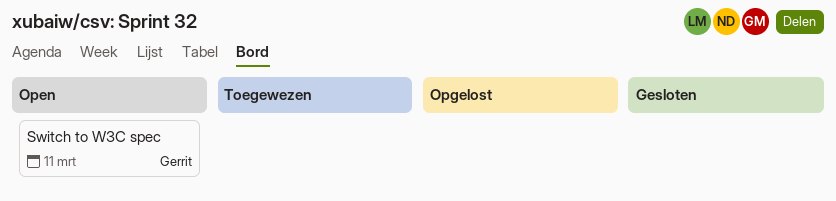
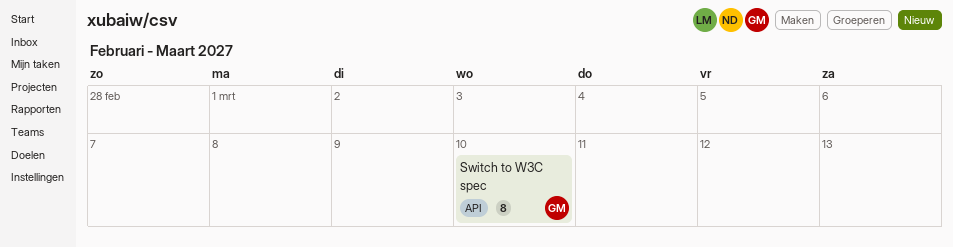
Switch to W3C spec, due: Mar 11 -> Mar 10

